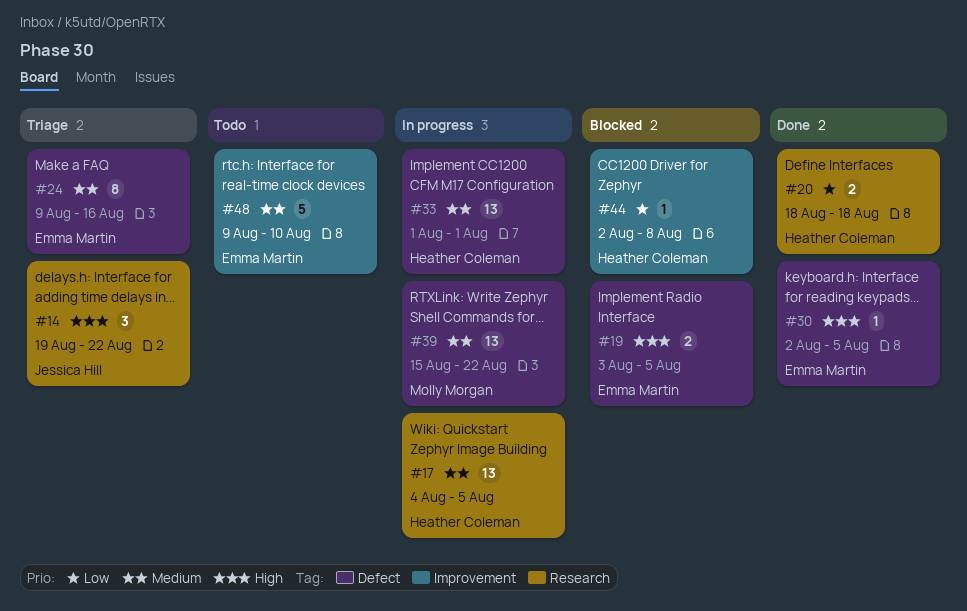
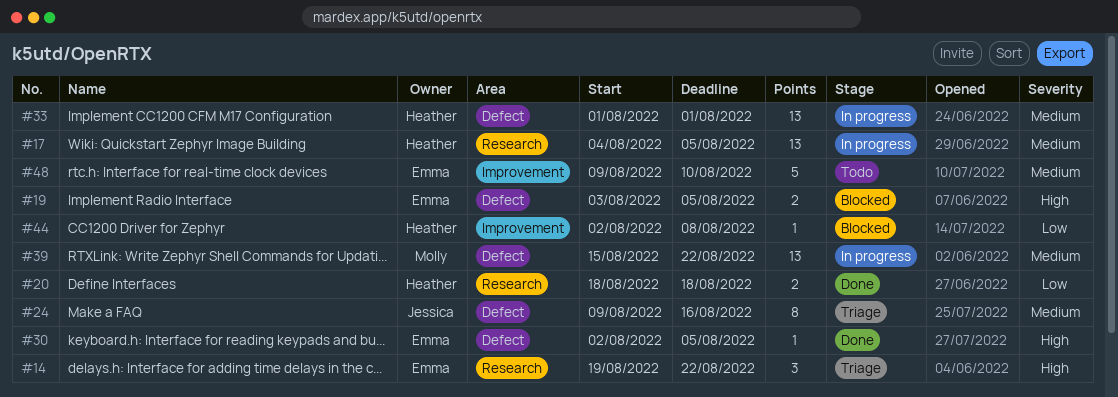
#14, owner: Jessica Hill -> Emma Martin
#24, owner: Emma Martin -> Jessica Hill

